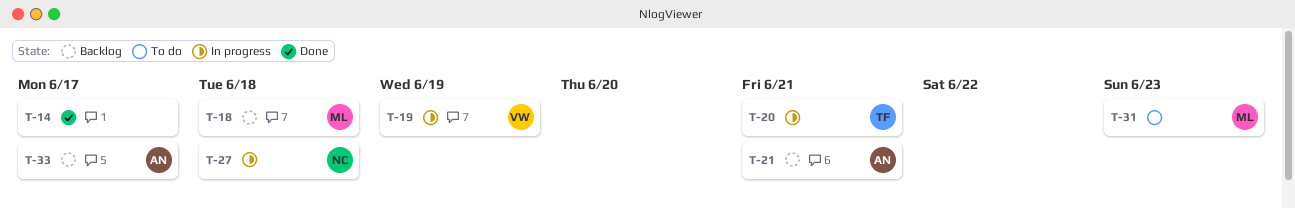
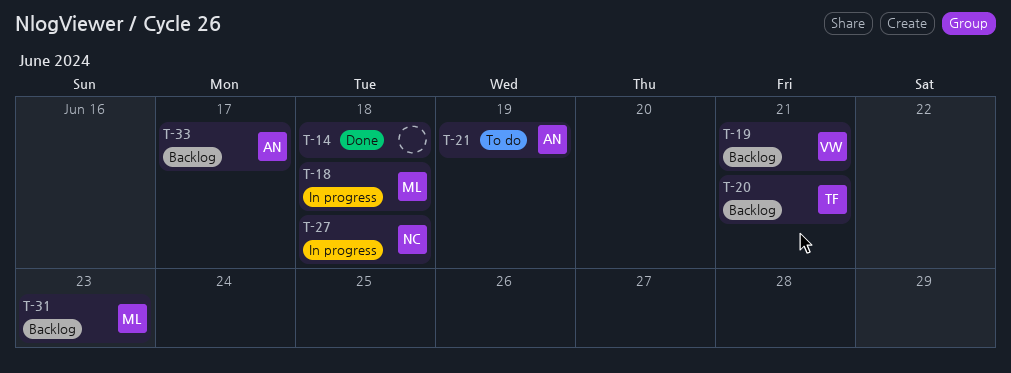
T-14, due: Jun 17 -> Jun 18
T-18, status: Backlog -> In progress
T-19, status: In progress -> Backlog
T-19, due: Jun 19 -> Jun 21
T-20, status: In progress -> Backlog
T-21, status: Backlog -> To do
T-21, due: Jun 21 -> Jun 19
T-31, status: To do -> Backlog

